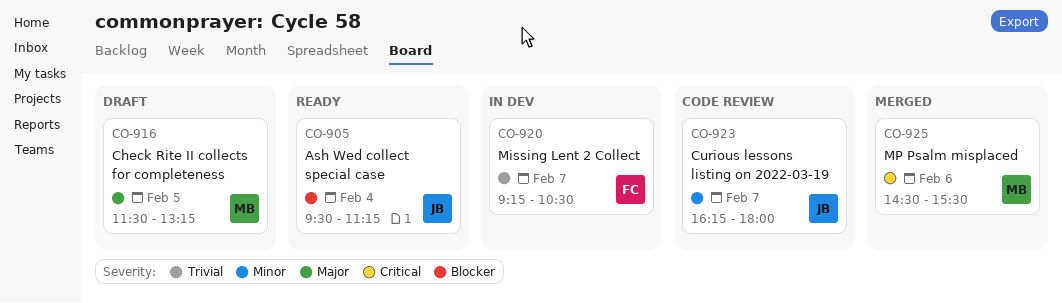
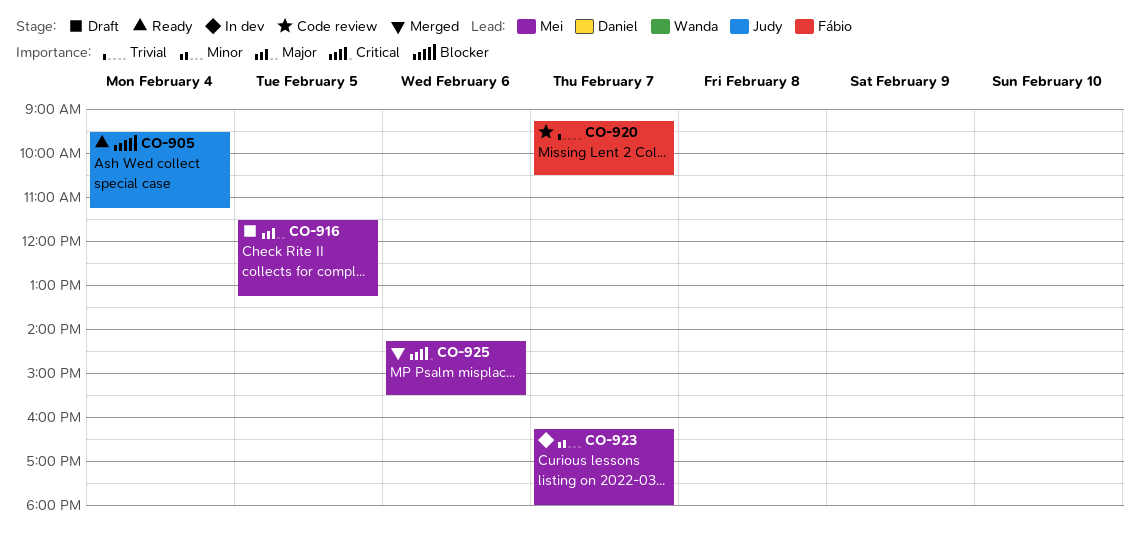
CO-920, status: In dev -> Code review
CO-923, status: Code review -> In dev
CO-923, owner: Judy -> Mei
CO-925, begins: 14:30 -> 14:15

